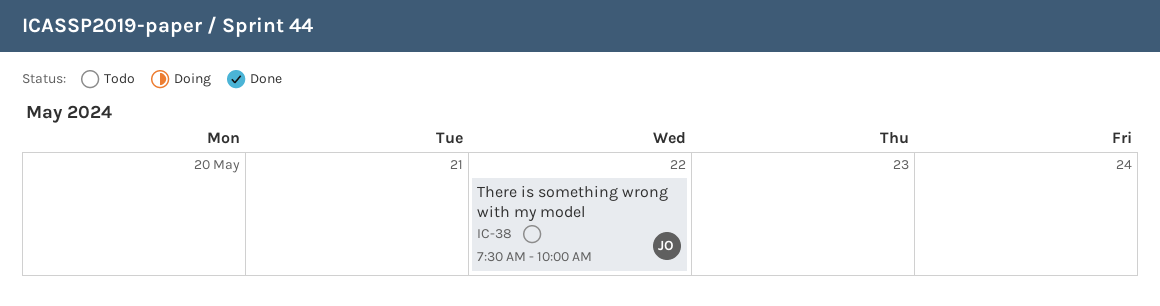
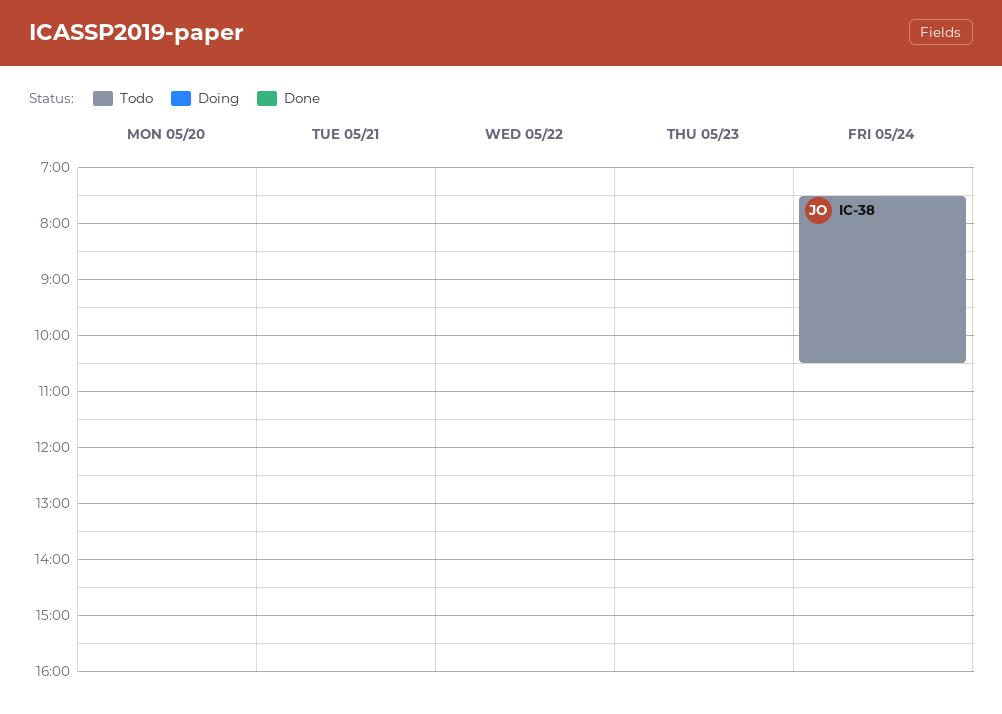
IC-38, day: May 22 -> May 24
IC-38, ends: 10:00 -> 10:30

